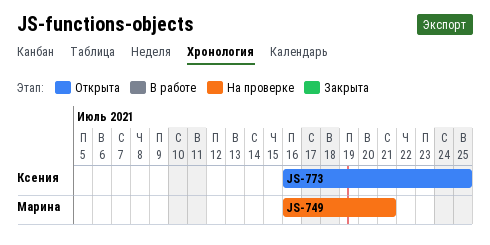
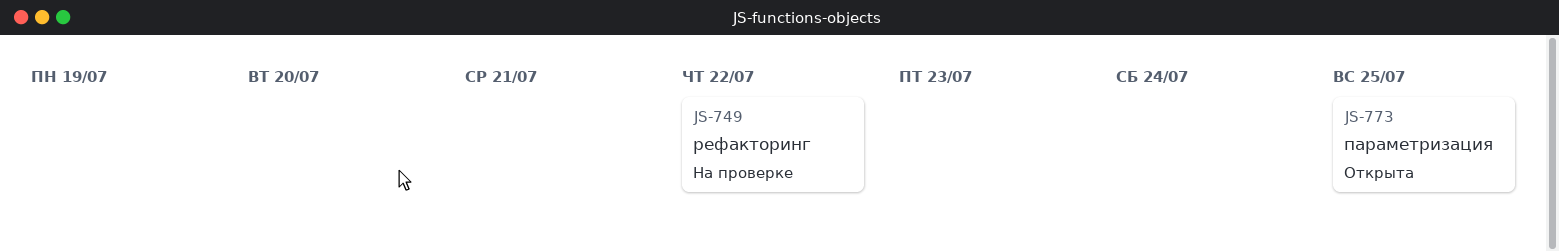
JS-749, due: Jul 21 -> Jul 22

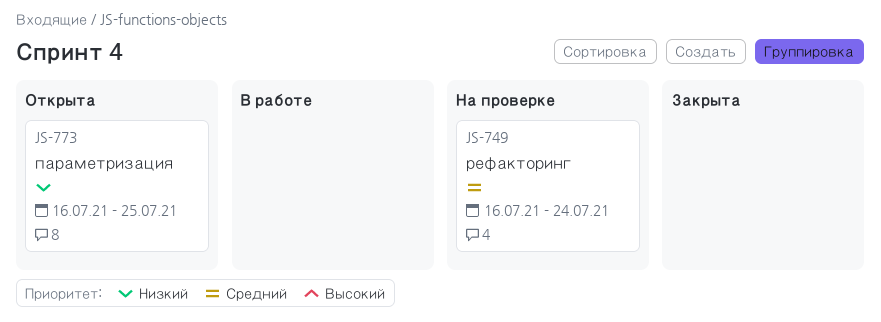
JS-749, due: Jul 22 -> Jul 24

